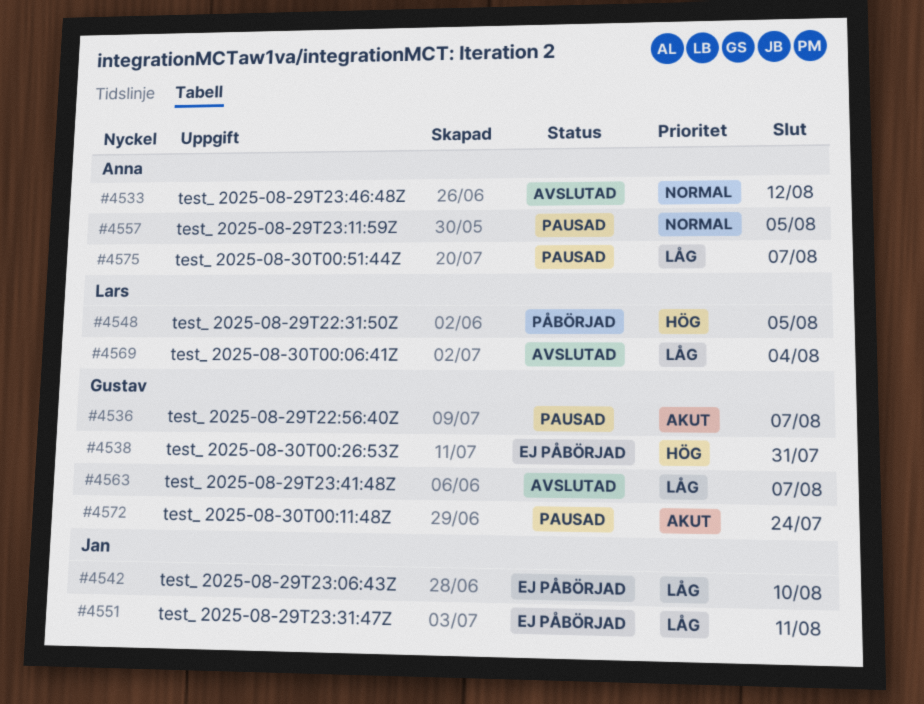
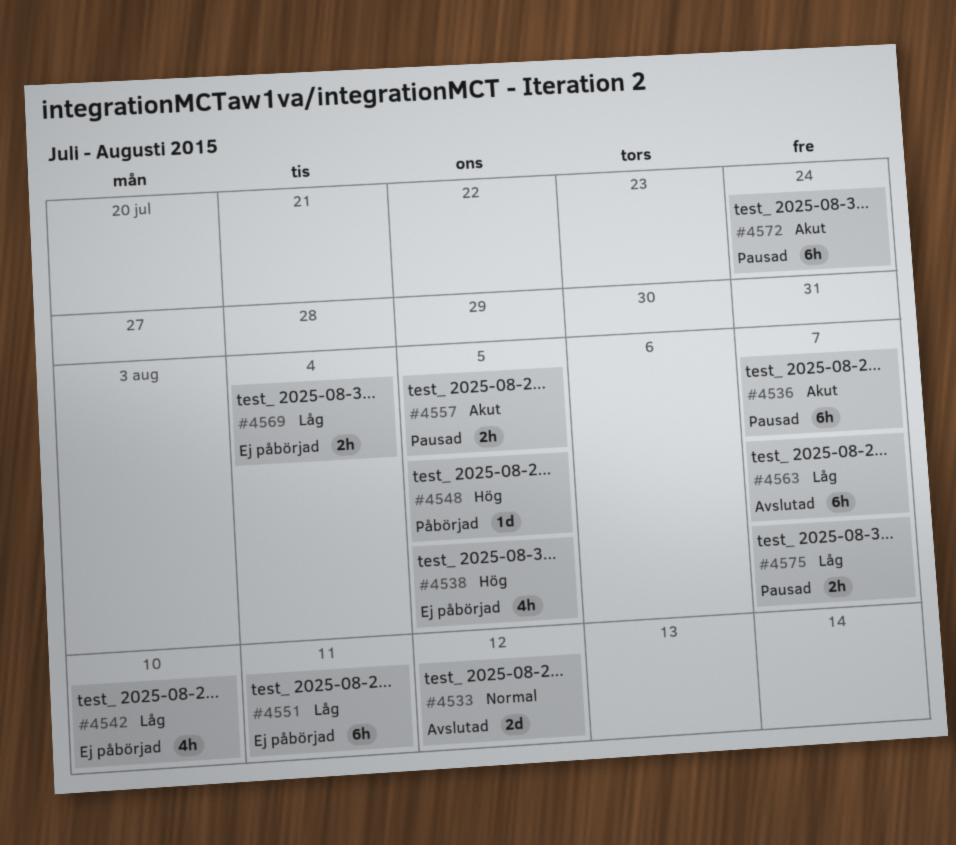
#4538, due: Jul 31 -> Aug 5
#4557, priority: Normal -> Akut
#4569, status: Avslutad -> Ej påbörjad

